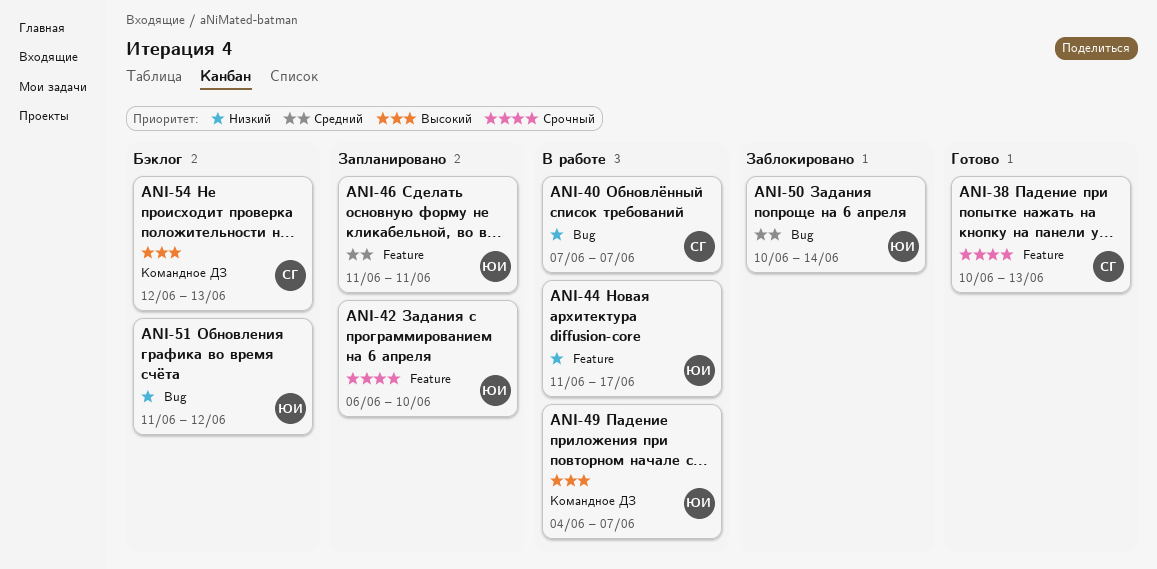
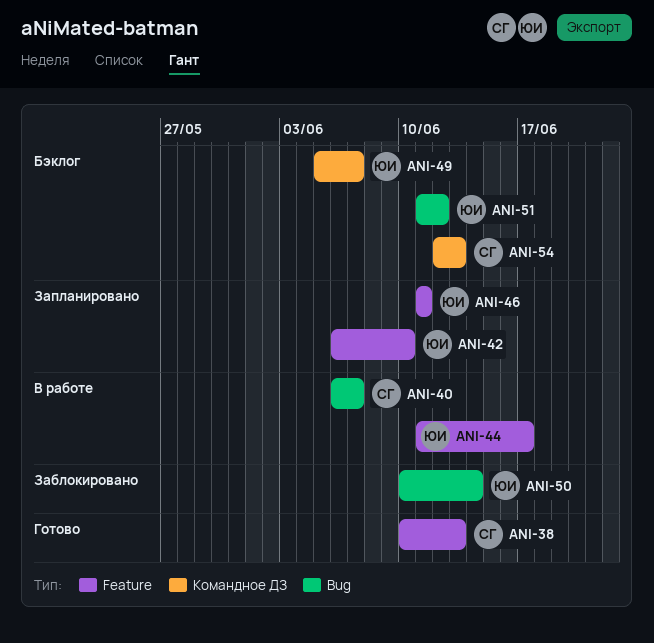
ANI-40, start: Jun 7 -> Jun 6
ANI-49, status: В работе -> Бэклог
ANI-49, start: Jun 4 -> Jun 5

